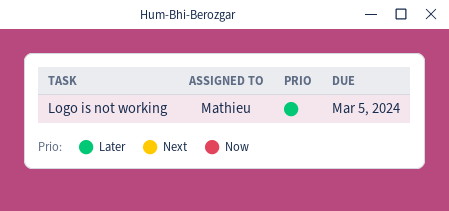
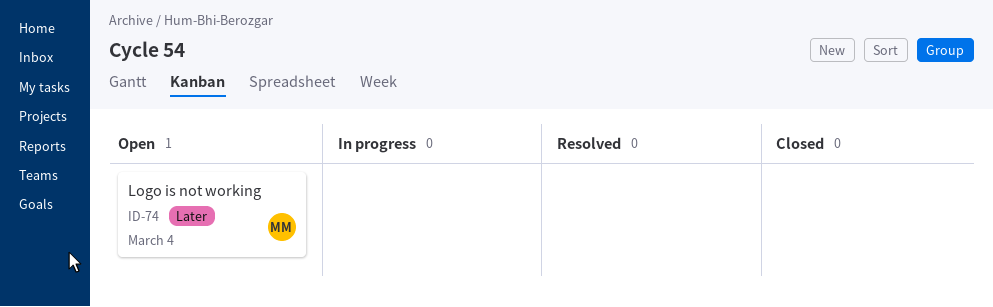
Logo is not working, due: Mar 5 -> Mar 4

